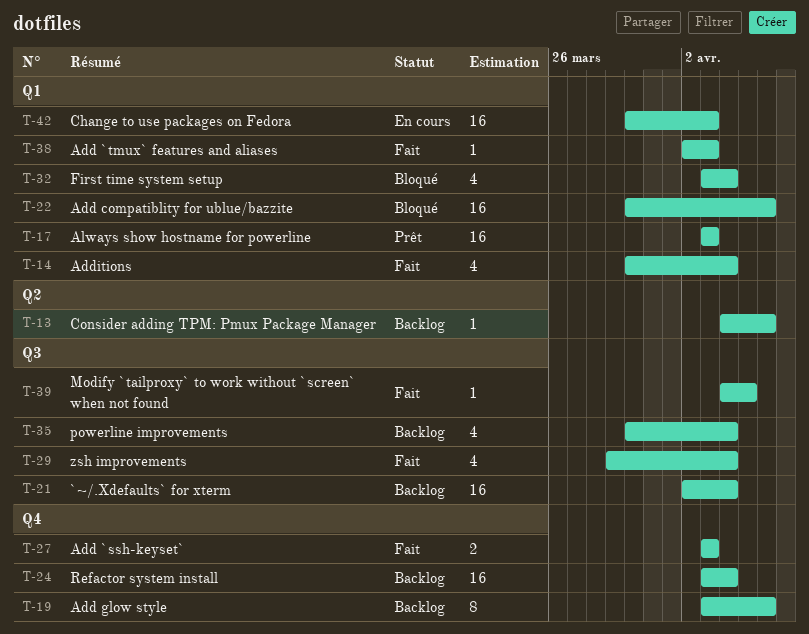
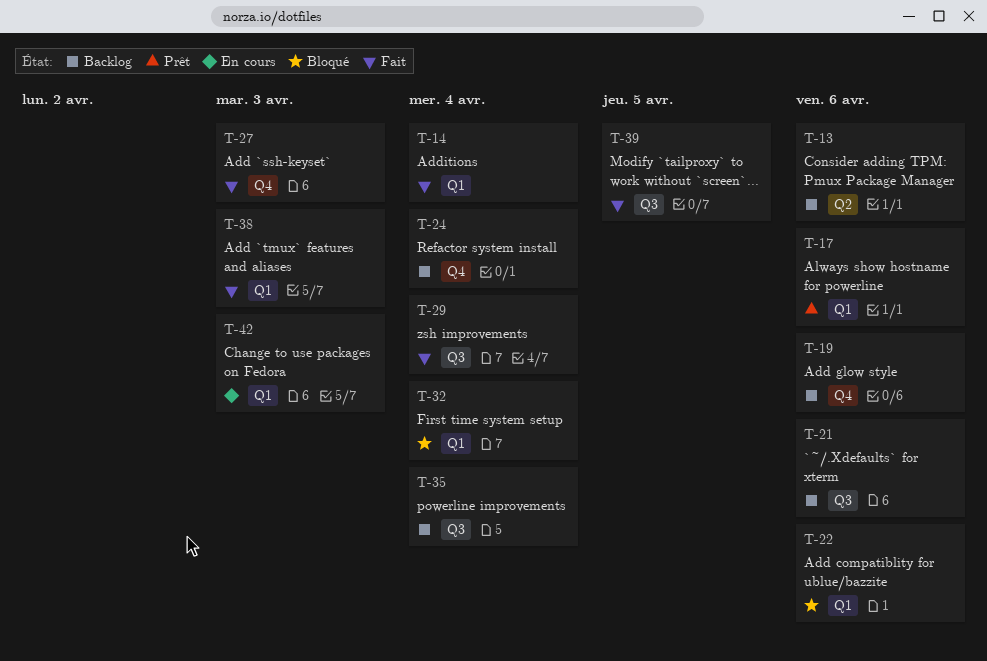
T-17, due: Apr 3 -> Apr 6
T-21, due: Apr 4 -> Apr 6

